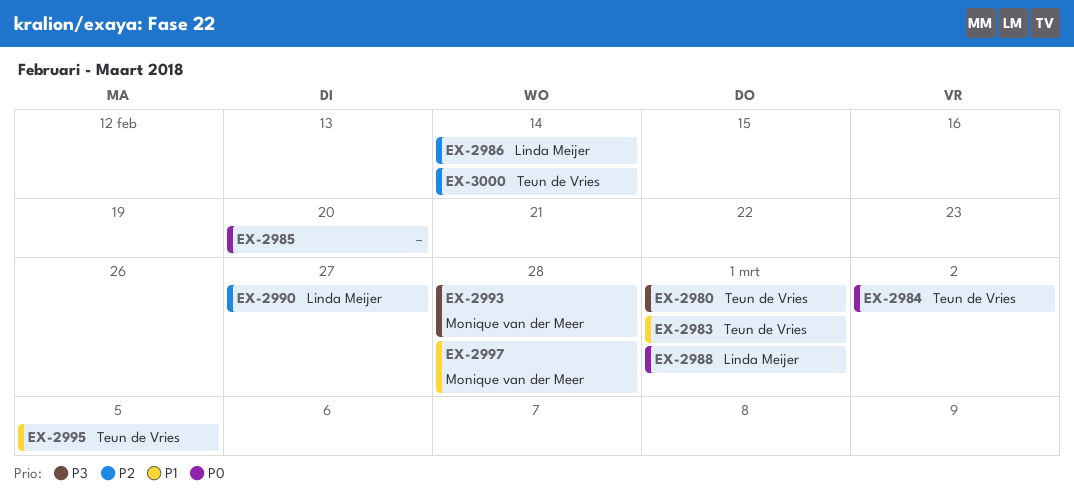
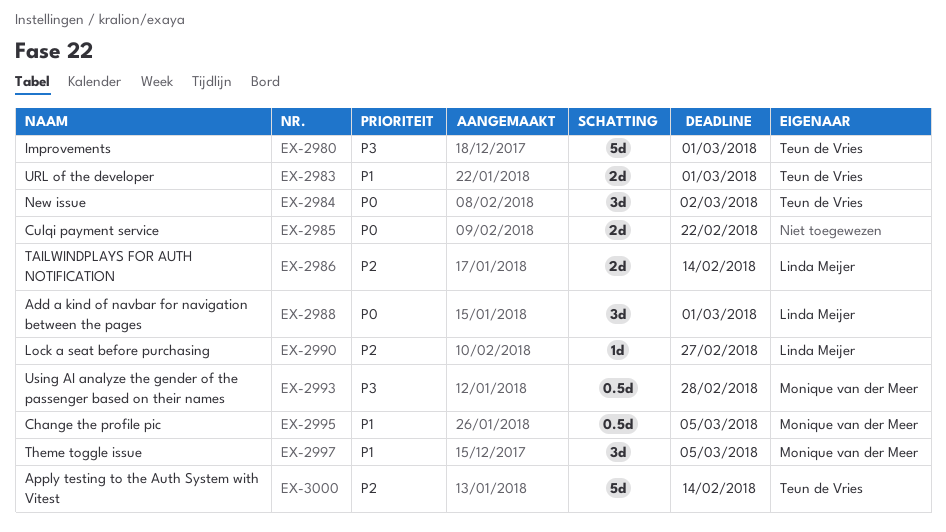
EX-2985, due: Feb 20 -> Feb 22
EX-2995, owner: Teun de Vries -> Monique van der Meer
EX-2997, due: Feb 28 -> Mar 5

